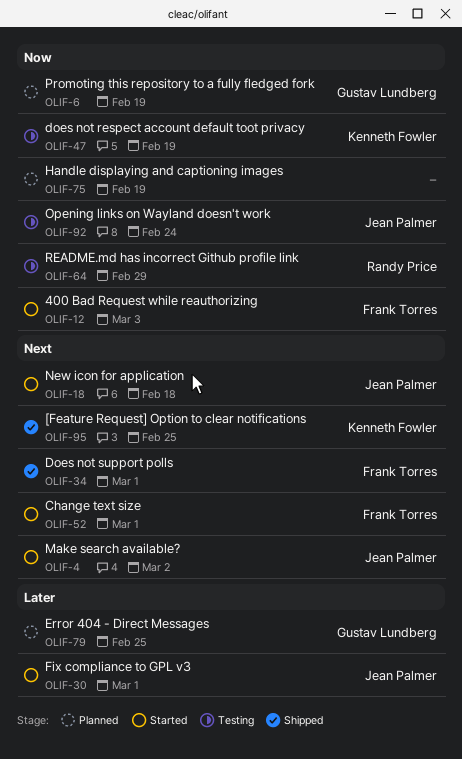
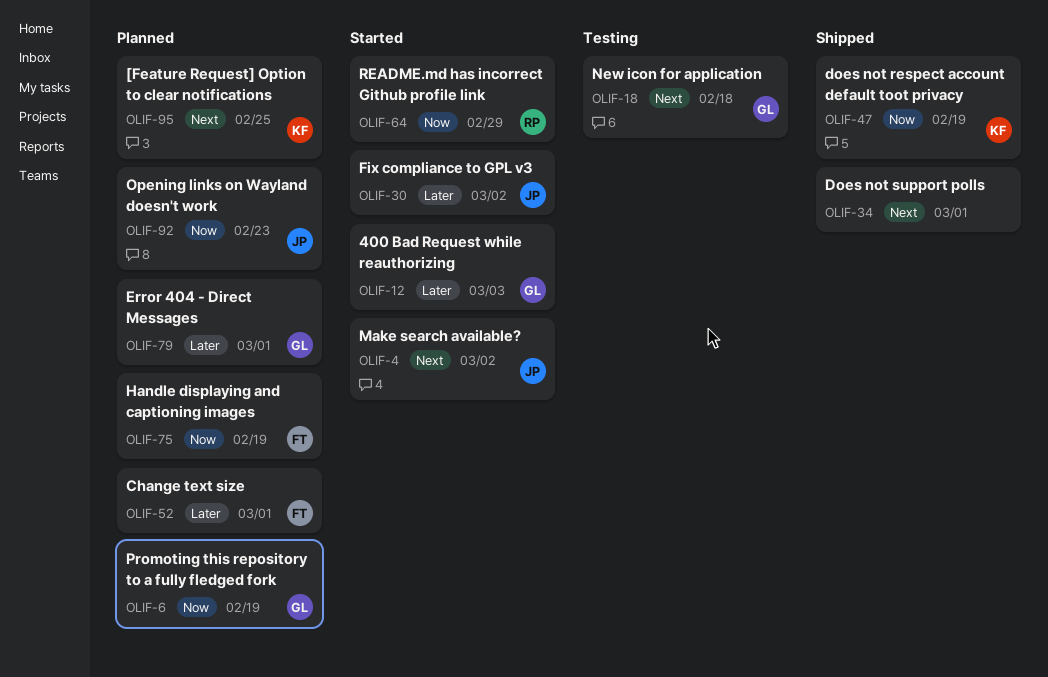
OLIF-12, owner: Frank Torres -> Gustav Lundberg
OLIF-12, priority: Now -> Later
OLIF-18, status: Started -> Testing
OLIF-18, owner: Jean Palmer -> Gustav Lundberg
OLIF-30, due: Mar 1 -> Mar 2
OLIF-34, owner: Frank Torres -> none
OLIF-47, status: Testing -> Shipped
OLIF-52, status: Started -> Planned
OLIF-52, priority: Next -> Later
OLIF-64, status: Testing -> Started
OLIF-75, owner: none -> Frank Torres
OLIF-79, due: Feb 25 -> Mar 1
OLIF-92, status: Testing -> Planned
OLIF-92, due: Feb 24 -> Feb 23
OLIF-95, status: Shipped -> Planned

